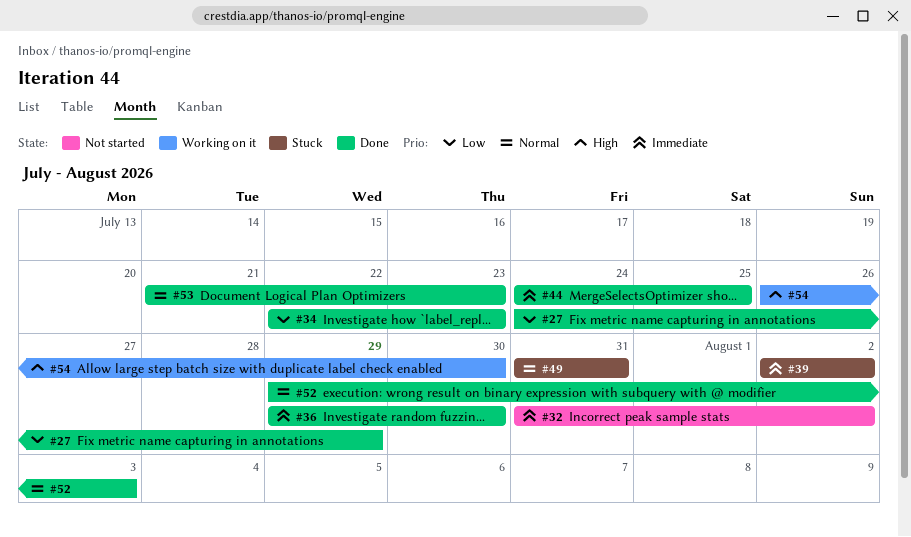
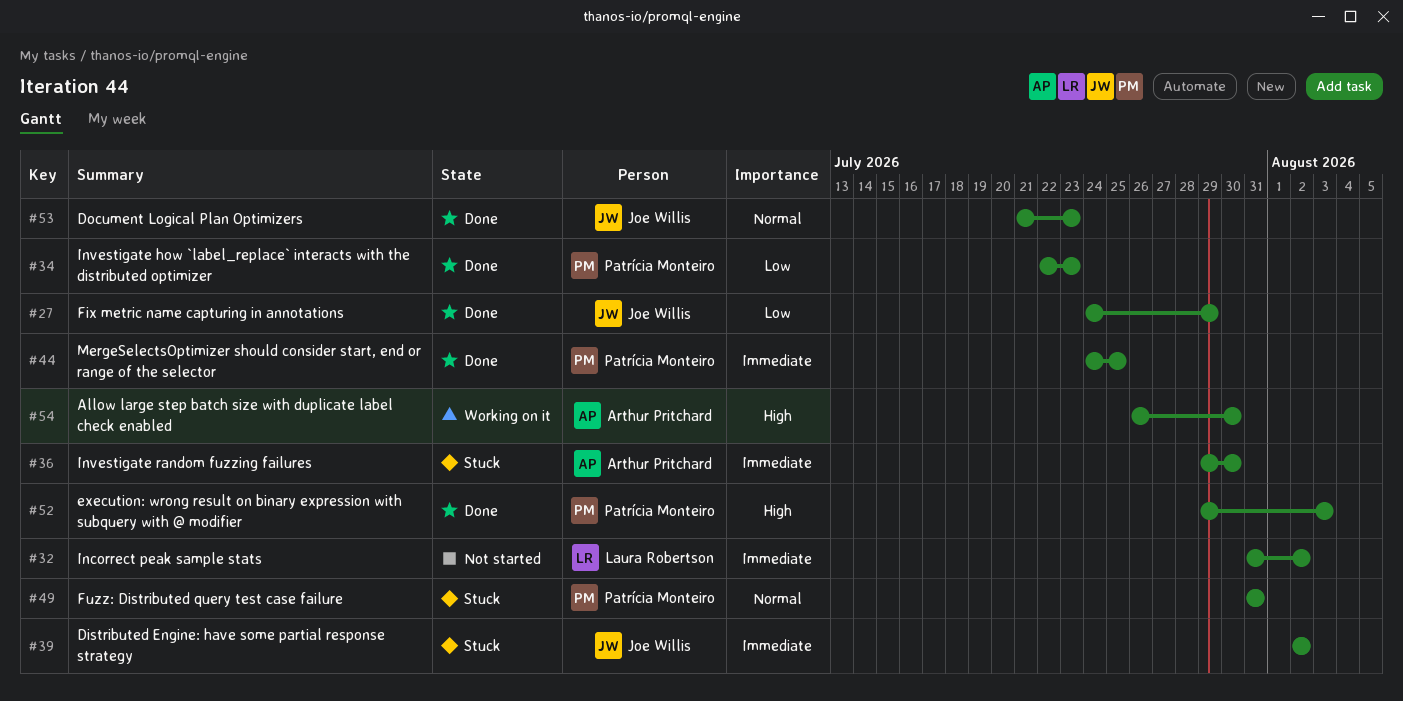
#36, status: Done -> Stuck
#52, priority: Normal -> High

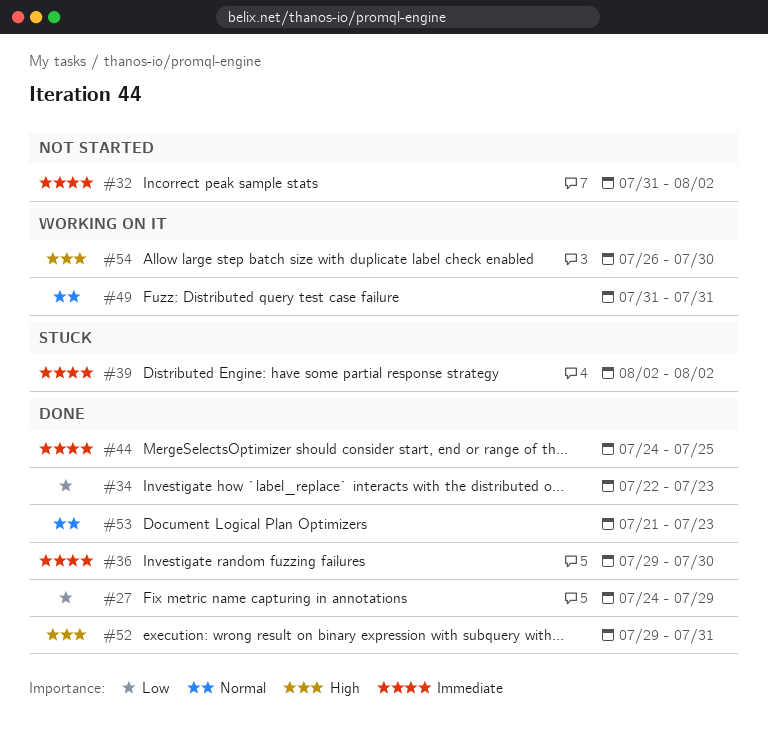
#36, status: Stuck -> Done
#49, status: Stuck -> Working on it
#52, due: Aug 3 -> Jul 31

